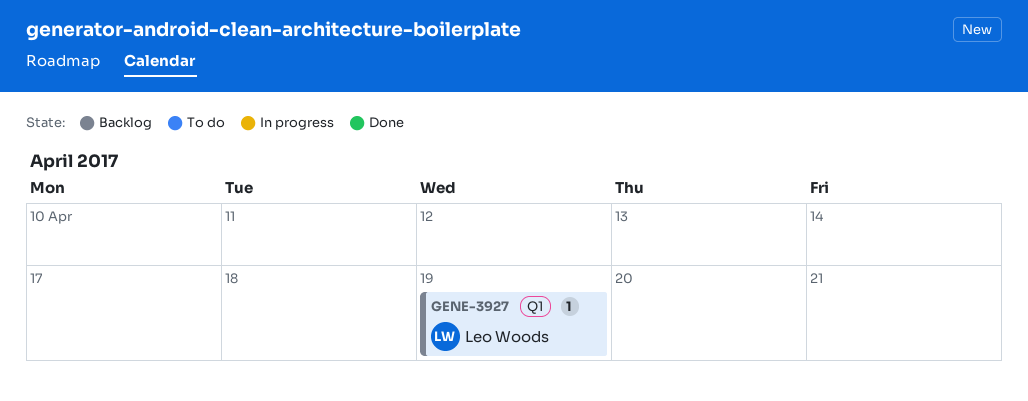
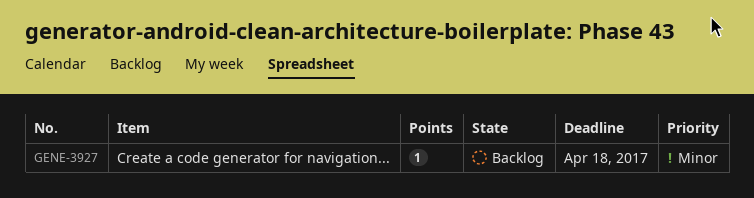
GENE-3927, due: Apr 19 -> Apr 18

